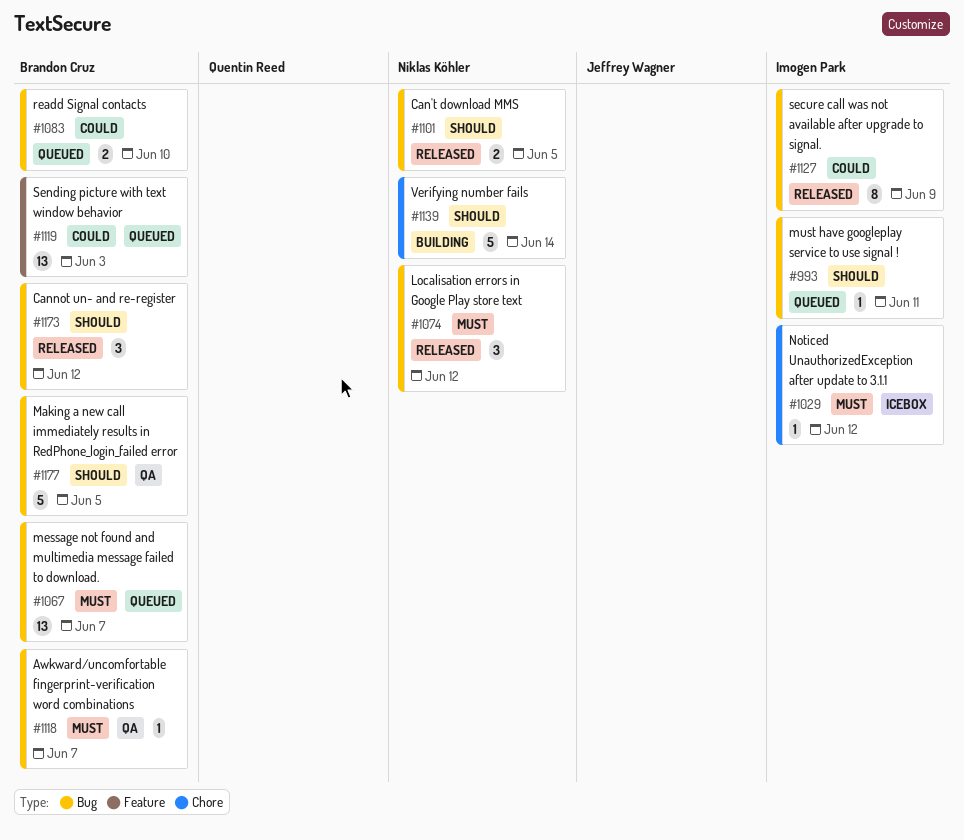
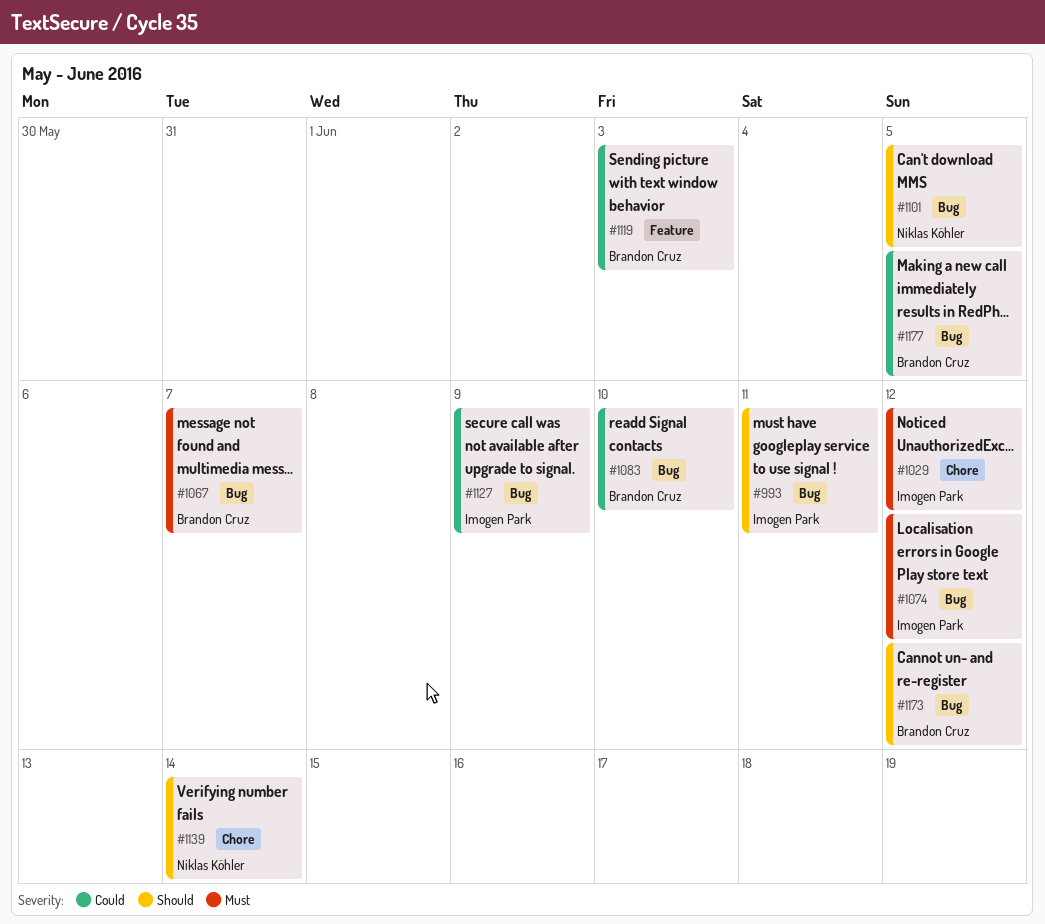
#1074, owner: Niklas Köhler -> Imogen Park
#1118: present -> none
#1177, priority: Should -> Could

